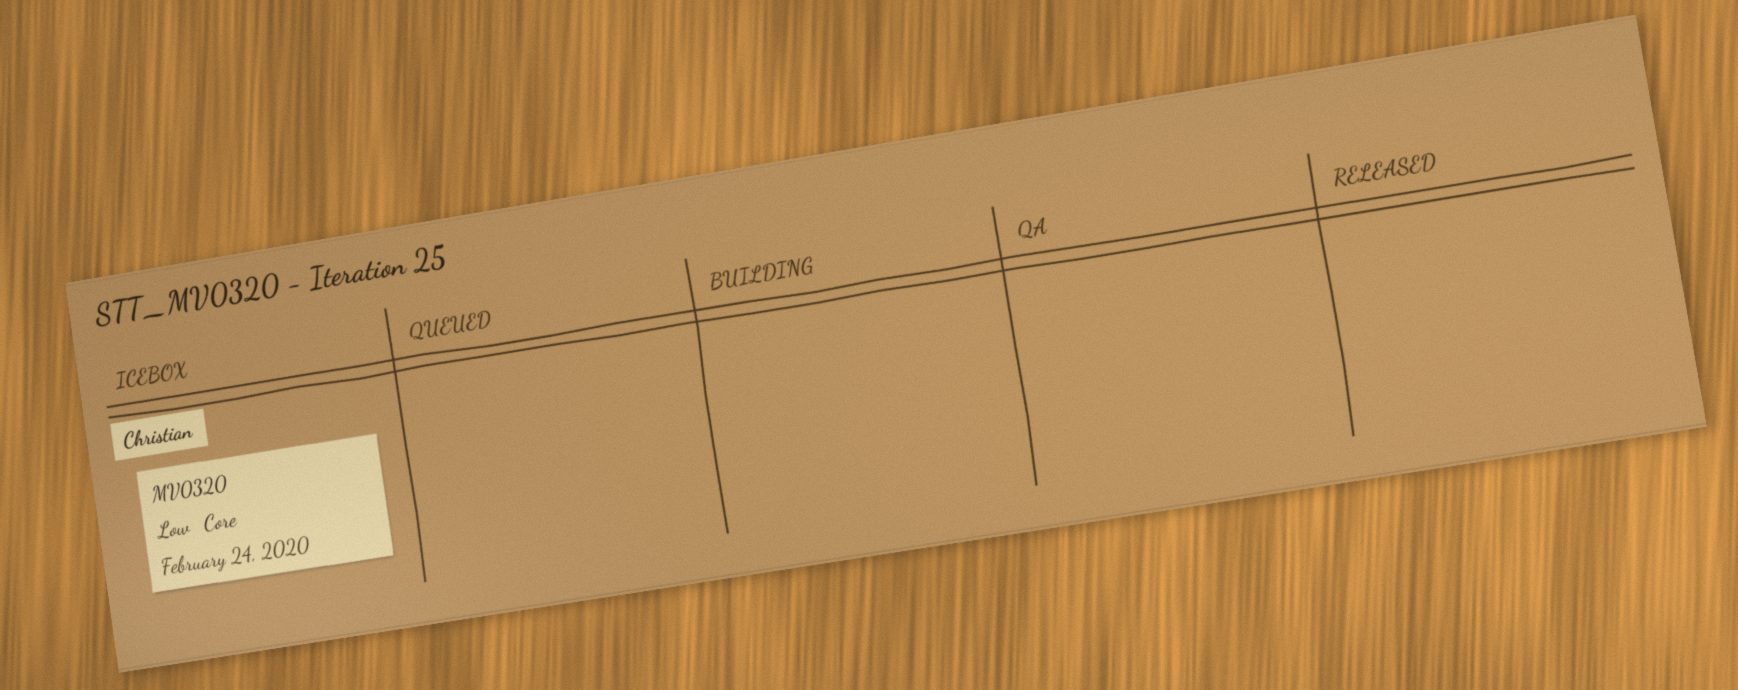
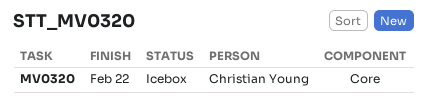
MV0320, due: Feb 24 -> Feb 22

